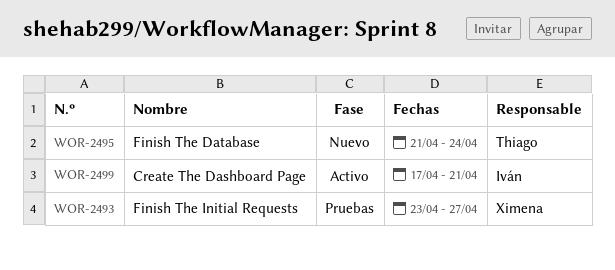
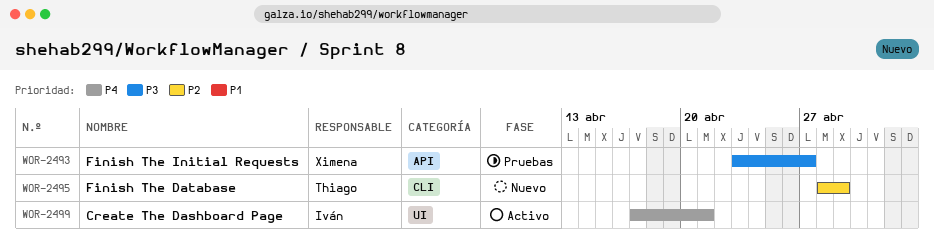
WOR-2495, start: Apr 21 -> Apr 28
WOR-2495, due: Apr 24 -> Apr 29

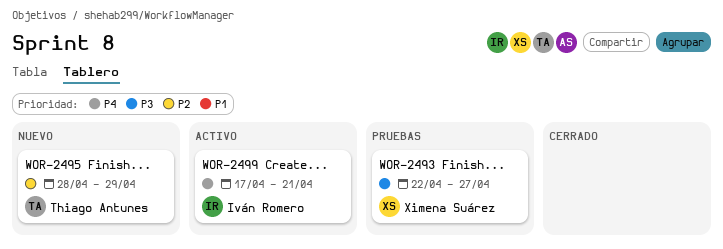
WOR-2493, start: Apr 23 -> Apr 22

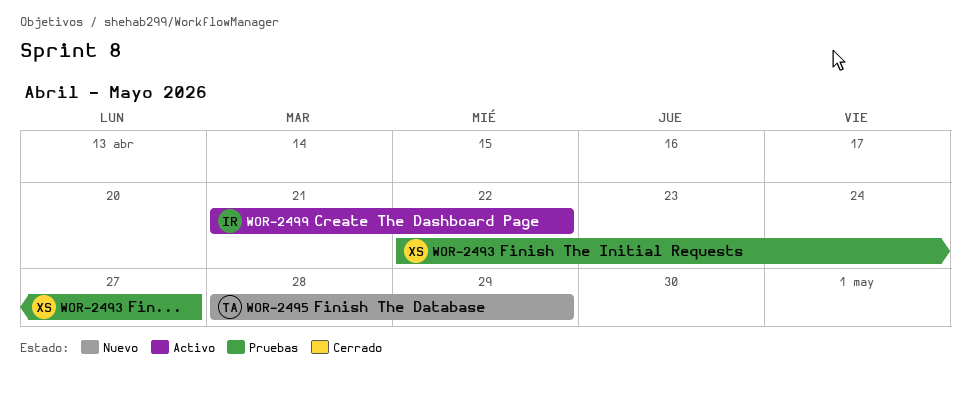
WOR-2499, start: Apr 17 -> Apr 21
WOR-2499, due: Apr 21 -> Apr 22

